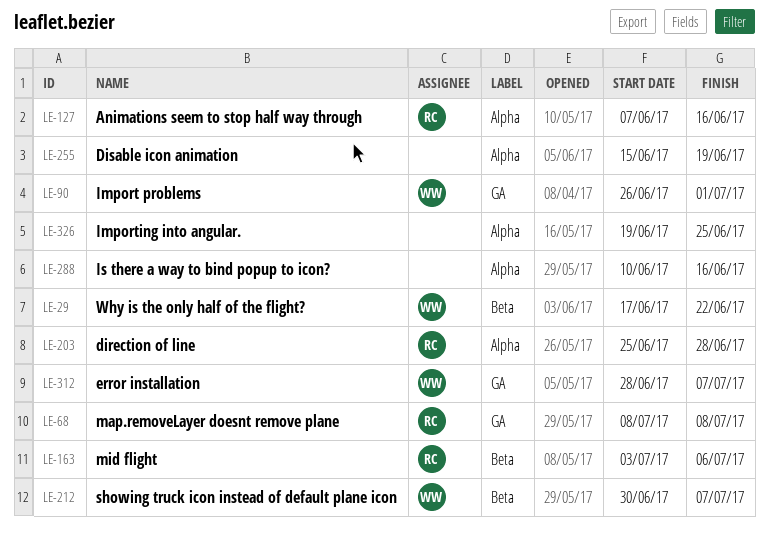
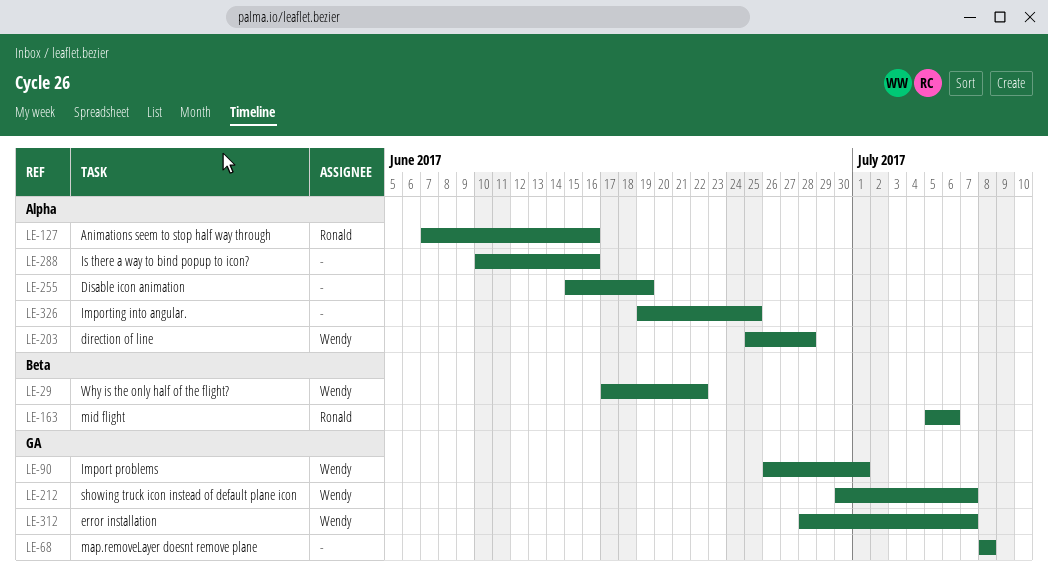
LE-68, owner: Ronald -> none
LE-163, start: Jul 3 -> Jul 5
LE-203, owner: Ronald -> Wendy
LE-212, label: Beta -> GA

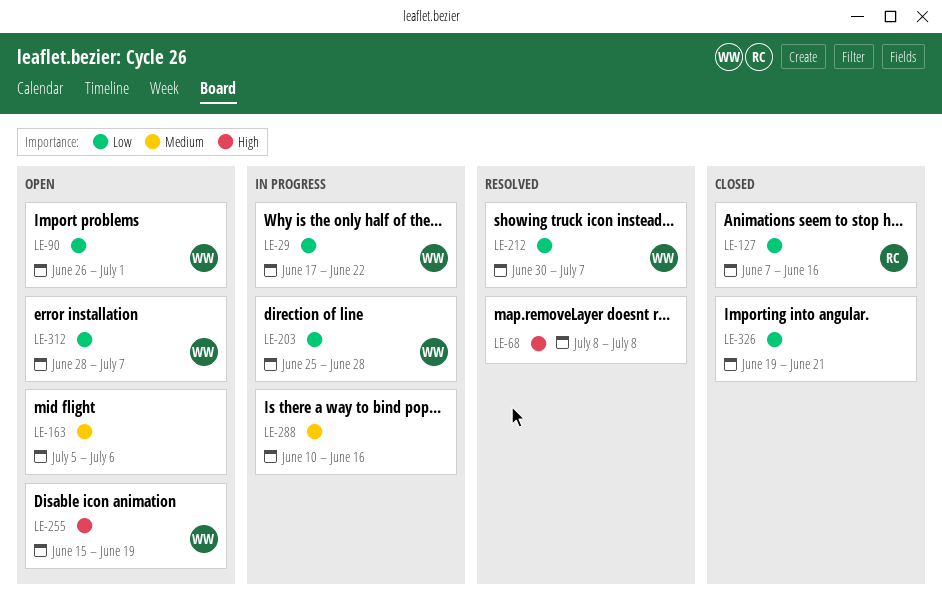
LE-163, owner: Ronald -> none
LE-255, owner: none -> Wendy
LE-326, due: Jun 25 -> Jun 21

